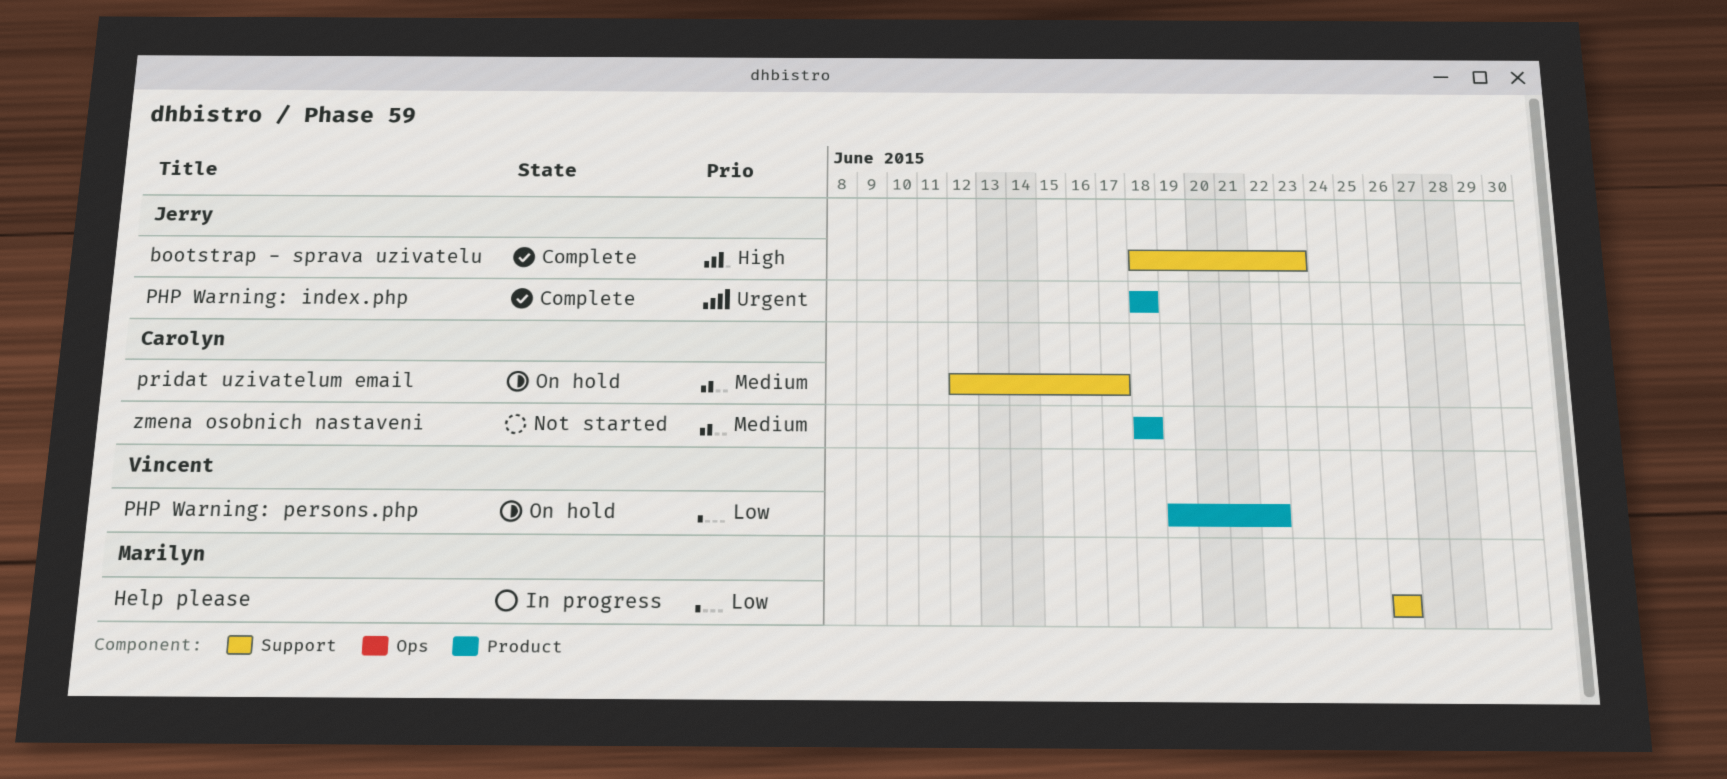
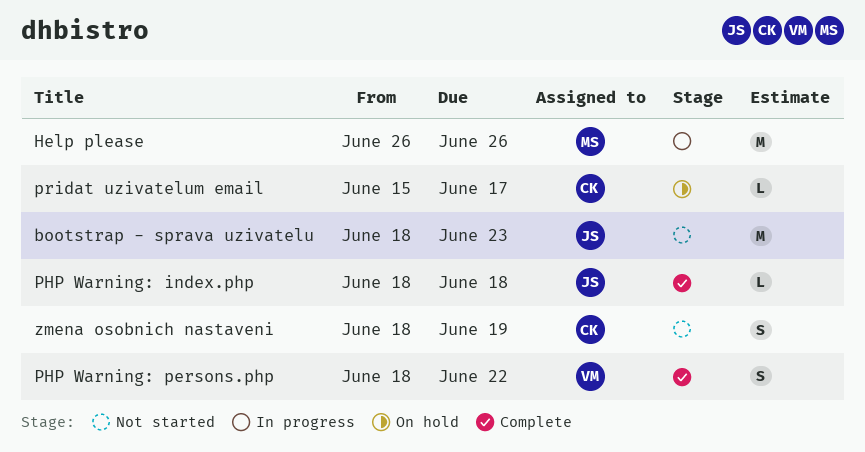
bootstrap - sprava uzivatelu, status: Complete -> Not started
PHP Warning: persons.php, status: On hold -> Complete
PHP Warning: persons.php, start: Jun 19 -> Jun 18
pridat uzivatelum email, start: Jun 12 -> Jun 15
zmena osobnich nastaveni, due: Jun 18 -> Jun 19

